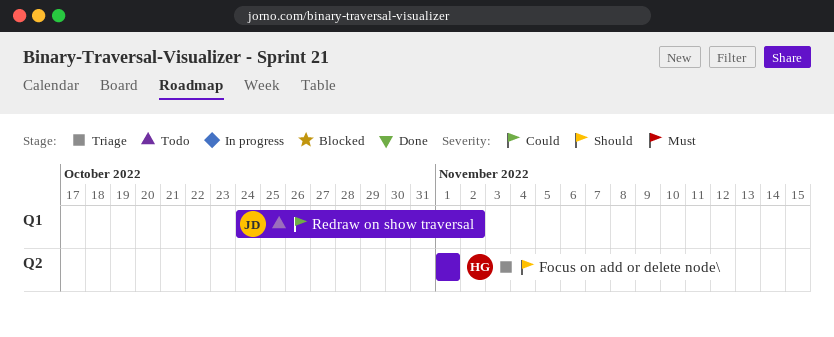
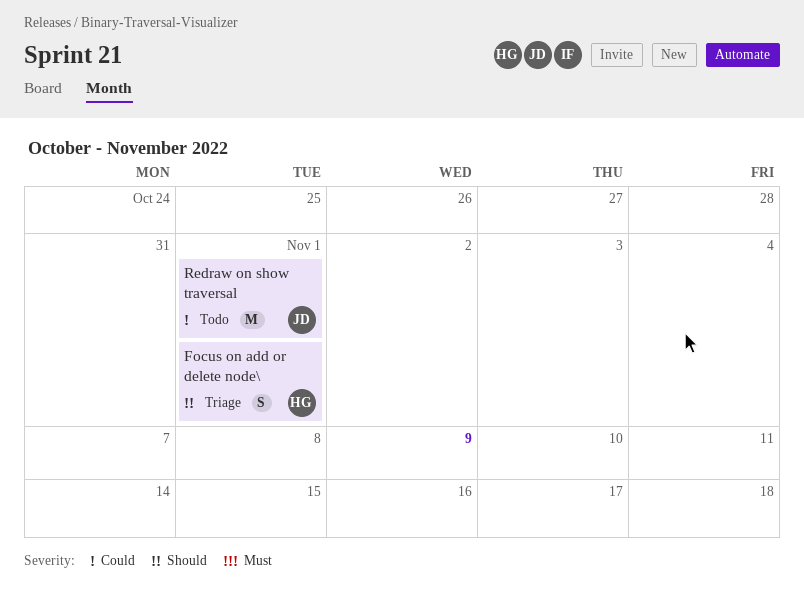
Redraw on show traversal, due: Nov 2 -> Nov 1

